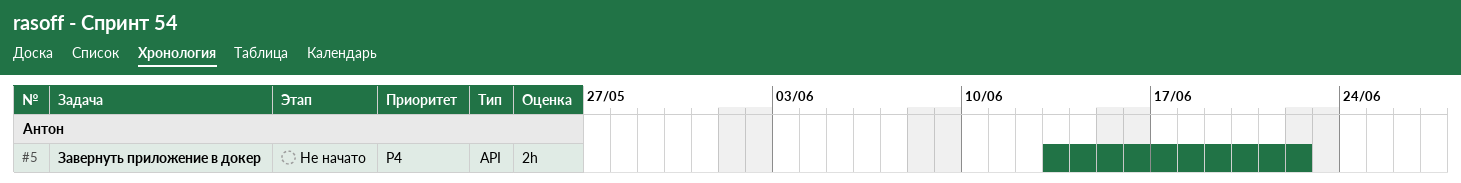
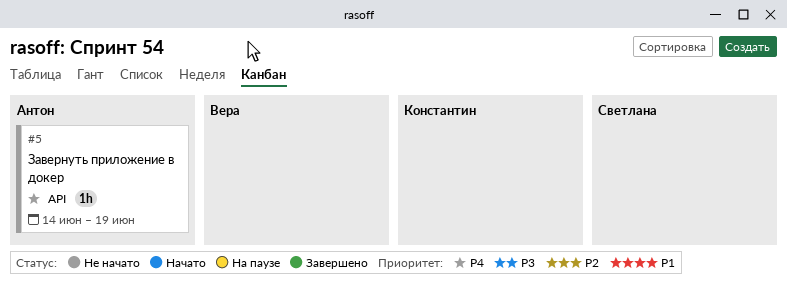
#5, estimate: 2h -> 1h
#5, start: Jun 13 -> Jun 14
#5, due: Jun 22 -> Jun 19

